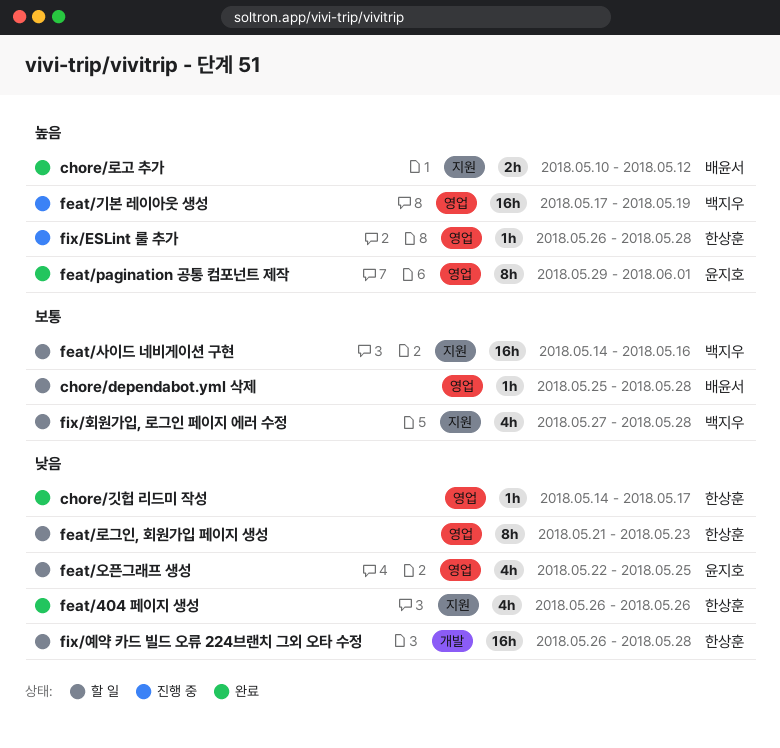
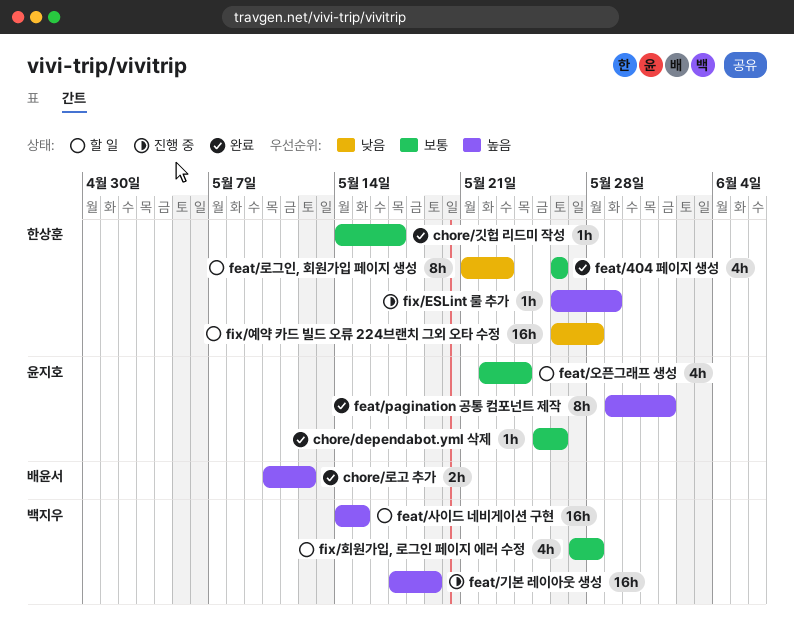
chore/dependabot.yml 삭제, status: 할 일 -> 완료
chore/dependabot.yml 삭제, owner: 배윤서 -> 윤지호
chore/dependabot.yml 삭제, due: May 28 -> May 26
chore/깃헙 리드미 작성, priority: 낮음 -> 보통
feat/404 페이지 생성, priority: 낮음 -> 보통
feat/사이드 네비게이션 구현, priority: 보통 -> 높음
feat/사이드 네비게이션 구현, due: May 16 -> May 15
feat/오픈그래프 생성, priority: 낮음 -> 보통
feat/오픈그래프 생성, due: May 25 -> May 24
fix/ESLint 룰 추가, due: May 28 -> May 29

